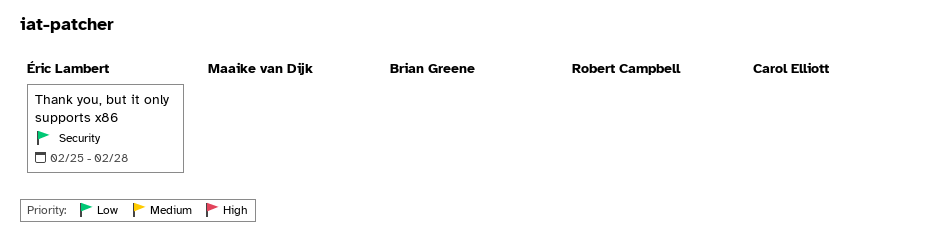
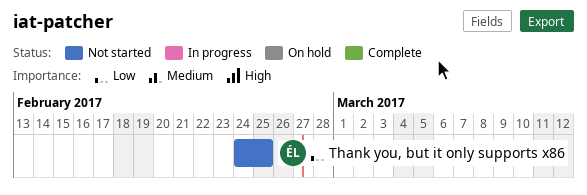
Thank you, but it only supports x86, start: Feb 25 -> Feb 24
Thank you, but it only supports x86, due: Feb 28 -> Feb 25

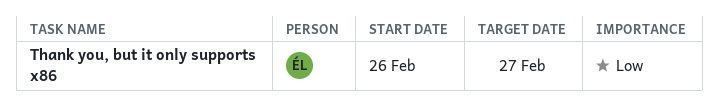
Thank you, but it only supports x86, start: Feb 24 -> Feb 26
Thank you, but it only supports x86, due: Feb 25 -> Feb 27

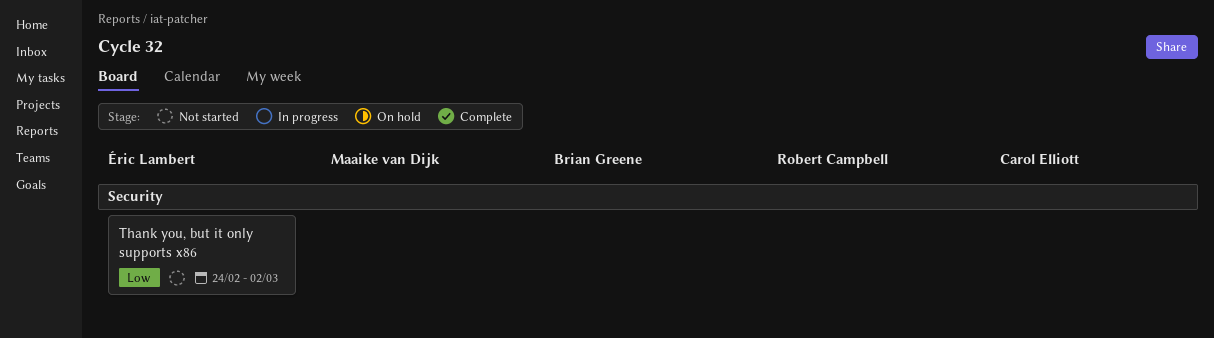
Thank you, but it only supports x86, start: Feb 26 -> Feb 24
Thank you, but it only supports x86, due: Feb 27 -> Mar 2

